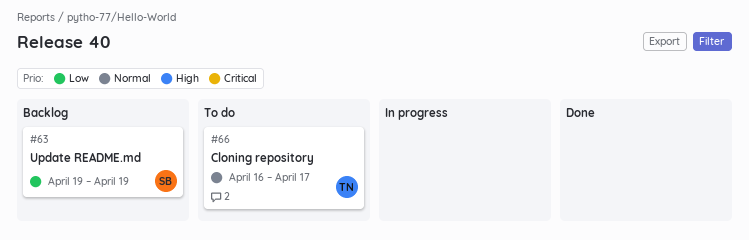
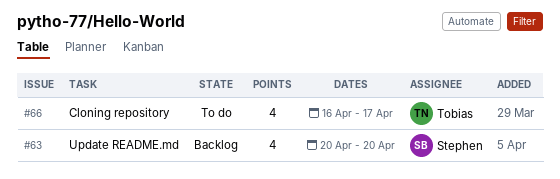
#63, start: Apr 19 -> Apr 20
#63, due: Apr 19 -> Apr 20

